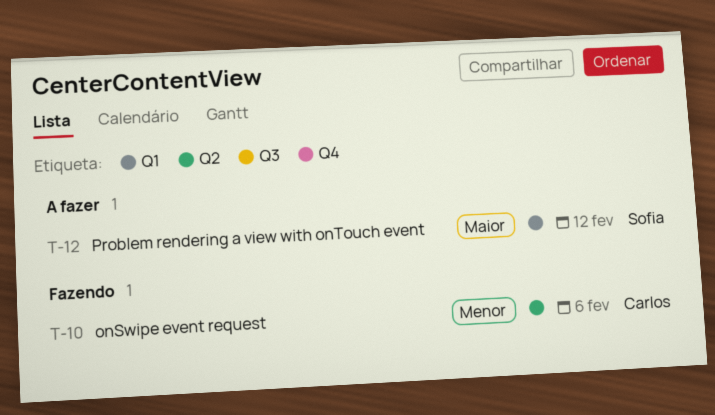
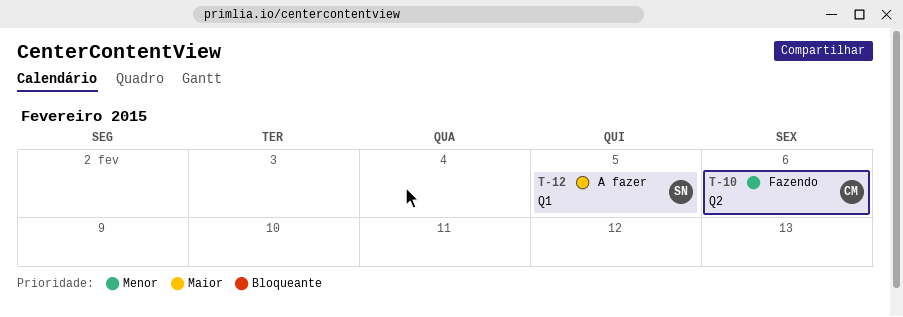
T-12, due: Feb 12 -> Feb 5

